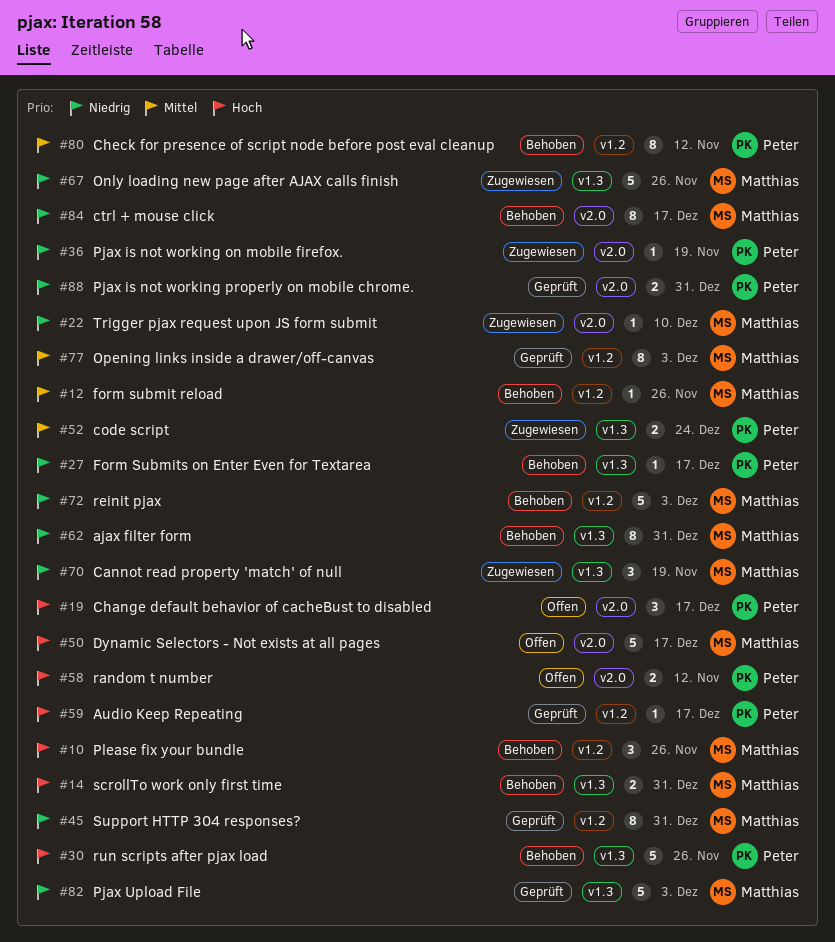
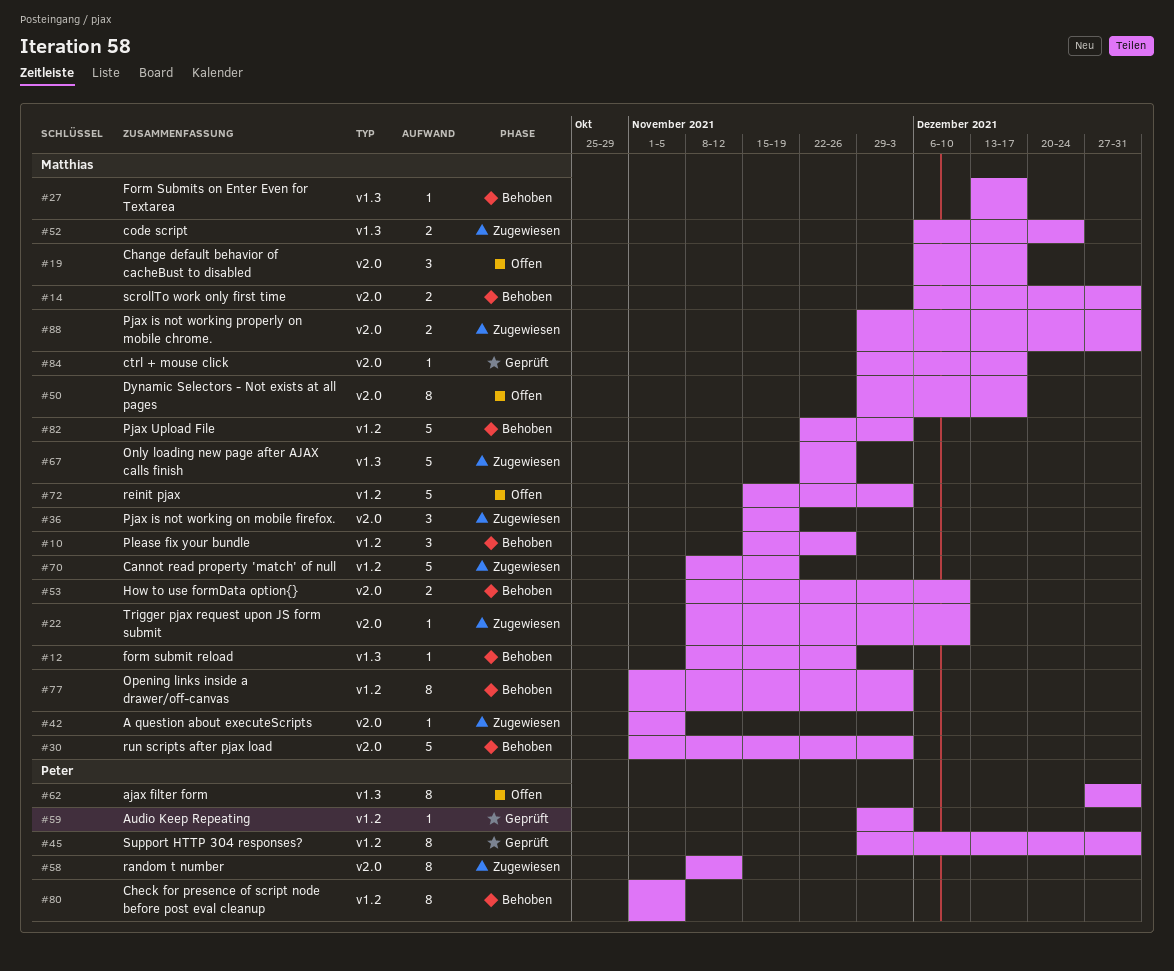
#12, label: v1.2 -> v1.3
#14, label: v1.3 -> v2.0
#19, owner: Peter -> Matthias
#27, owner: Peter -> Matthias
#30, owner: Peter -> Matthias
#30, label: v1.3 -> v2.0
#30, due: Nov 26 -> Dec 3
#36, owner: Peter -> Matthias
#36, estimate: 1 -> 3
#42: none -> present
#45, owner: Matthias -> Peter
#50, estimate: 5 -> 8
#52, owner: Peter -> Matthias
#53: none -> present
#58, status: Offen -> Zugewiesen
#58, estimate: 2 -> 8
#59, due: Dec 17 -> Dec 3
#62, status: Behoben -> Offen
#62, owner: Matthias -> Peter
#70, label: v1.3 -> v1.2
#70, estimate: 3 -> 5
#72, status: Behoben -> Offen
#77, status: Geprüft -> Behoben
#80, due: Nov 12 -> Nov 5
#82, status: Geprüft -> Behoben
#82, label: v1.3 -> v1.2
#84, status: Behoben -> Geprüft
#84, estimate: 8 -> 1
#88, status: Geprüft -> Zugewiesen
#88, owner: Peter -> Matthias

